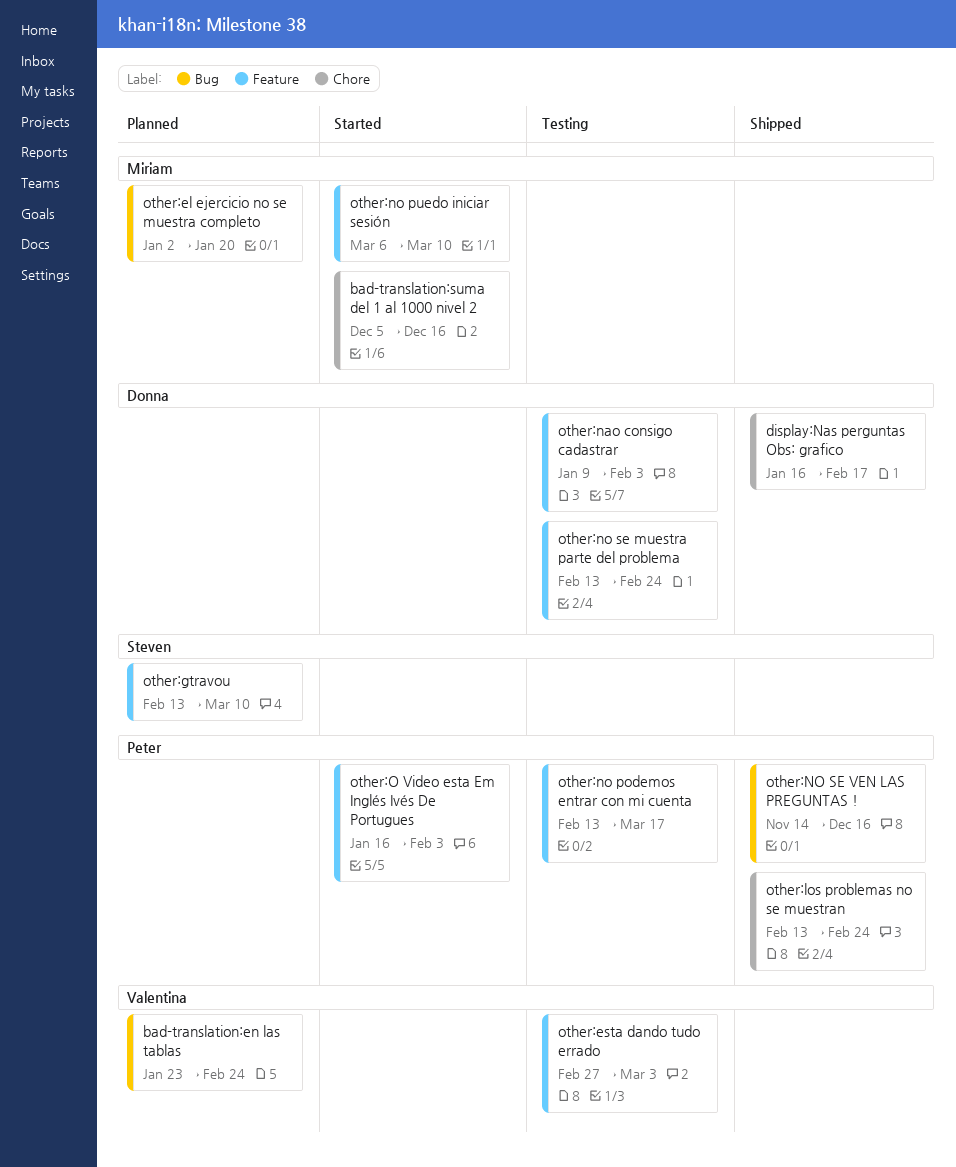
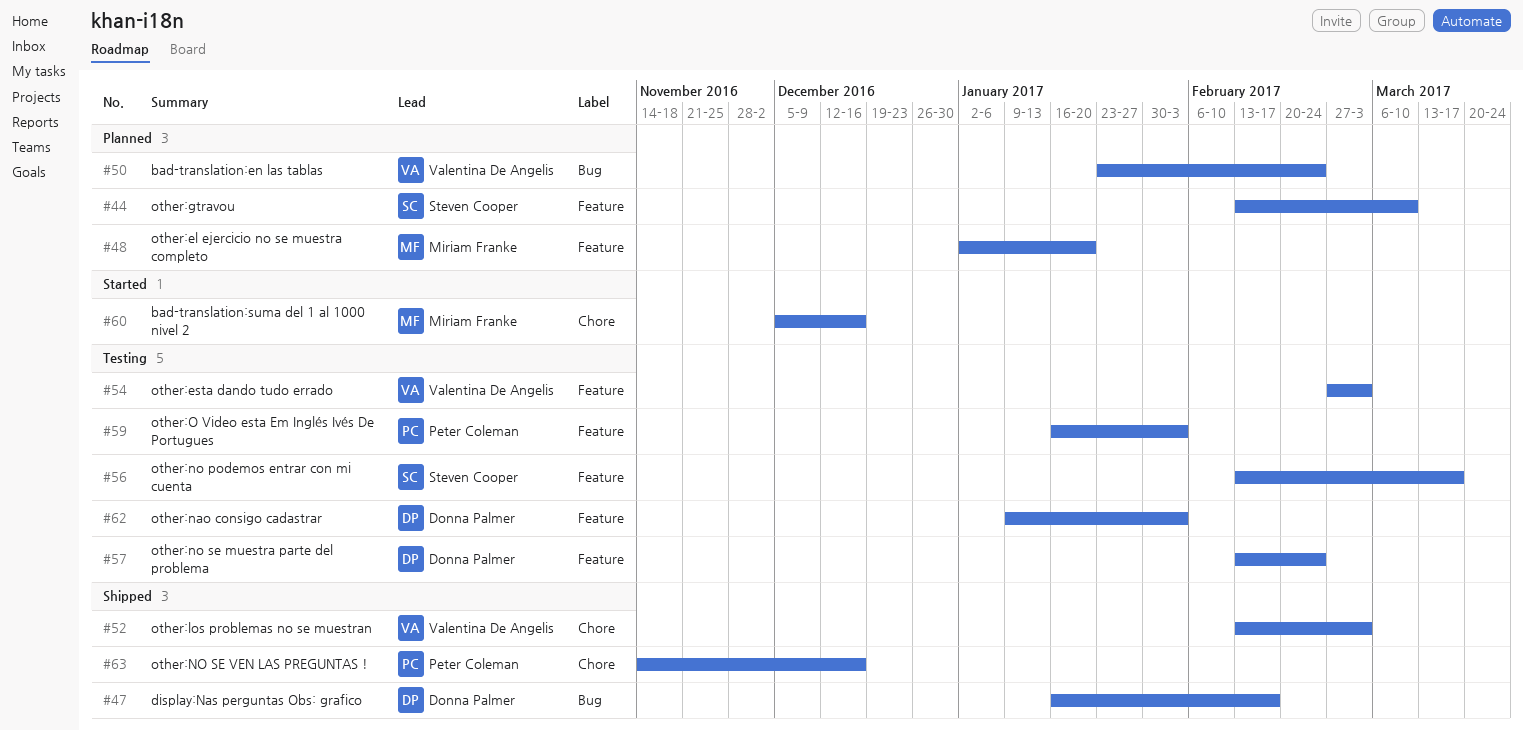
display:Nas perguntas Obs: grafico, label: Chore -> Bug
other:el ejercicio no se muestra completo, label: Bug -> Feature
other:los problemas no se muestran, owner: Peter Coleman -> Valentina De Angelis
other:los problemas no se muestran, due: Feb 24 -> Mar 3
other:no podemos entrar con mi cuenta, owner: Peter Coleman -> Steven Cooper
other:no puedo iniciar sesión: present -> none
other:NO SE VEN LAS PREGUNTAS !, label: Bug -> Chore
other:O Video esta Em Inglés Ivés De Portugues, status: Started -> Testing

